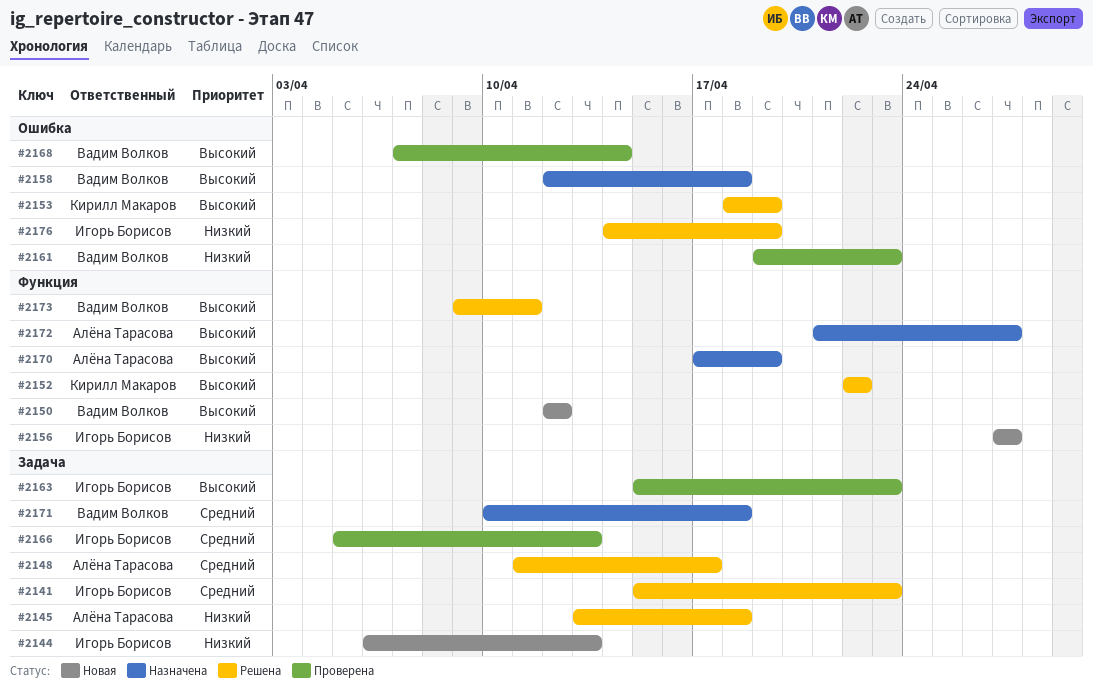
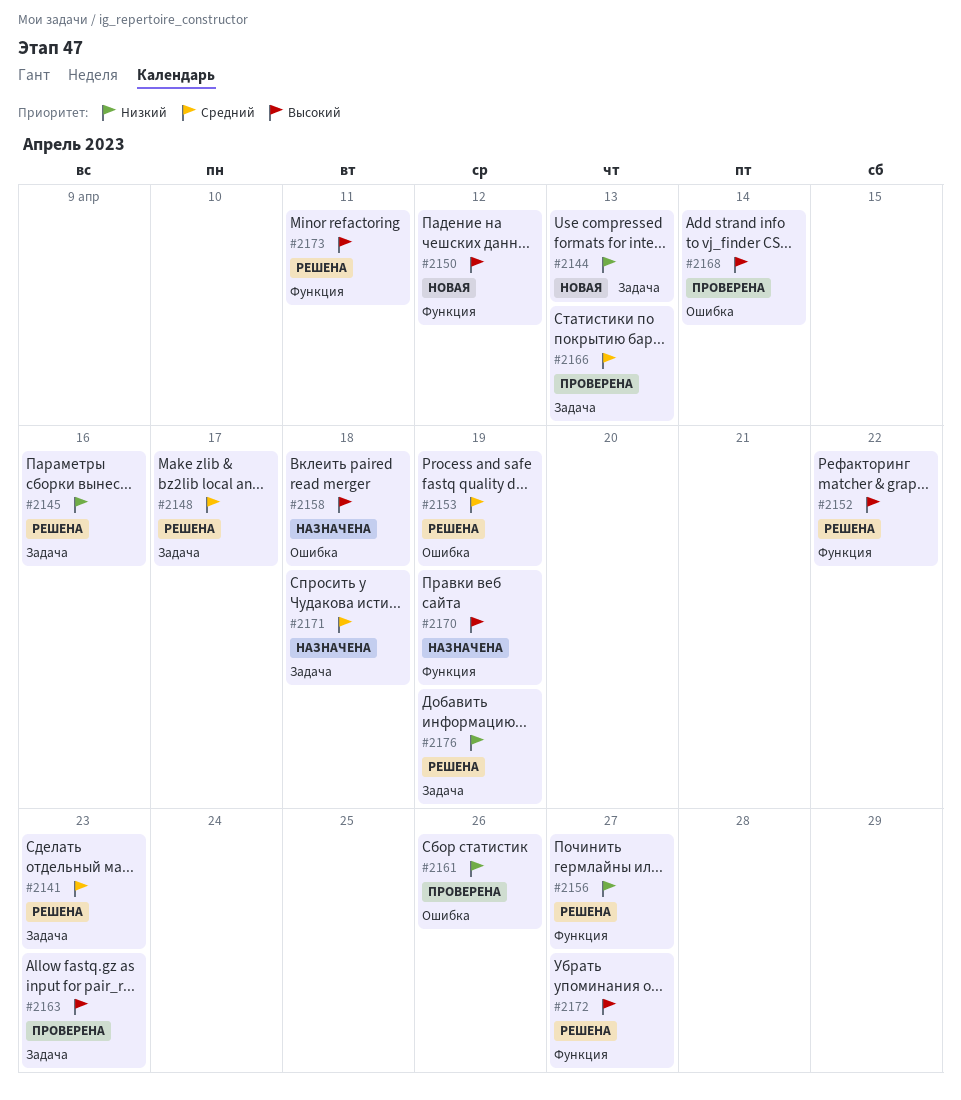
#2145, due: Apr 18 -> Apr 16
#2153, priority: Высокий -> Средний
#2156, status: Новая -> Решена
#2161, due: Apr 23 -> Apr 26
#2172, status: Назначена -> Решена
#2176, label: Ошибка -> Задача

